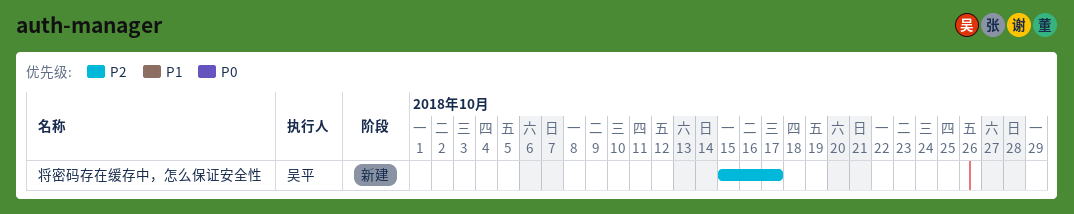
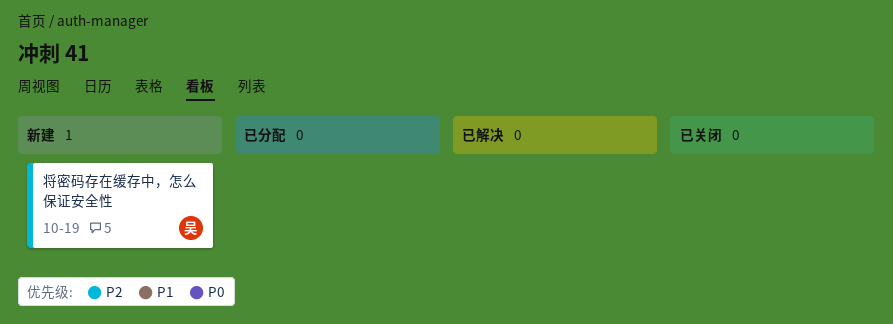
将密码存在缓存中，怎么保证安全性, due: Oct 17 -> Oct 19

